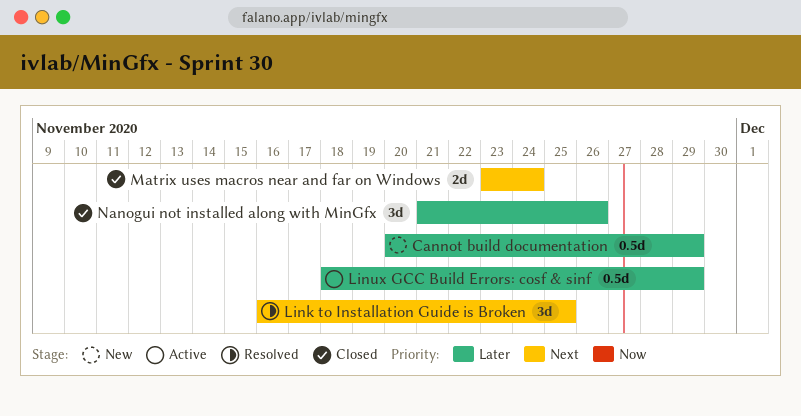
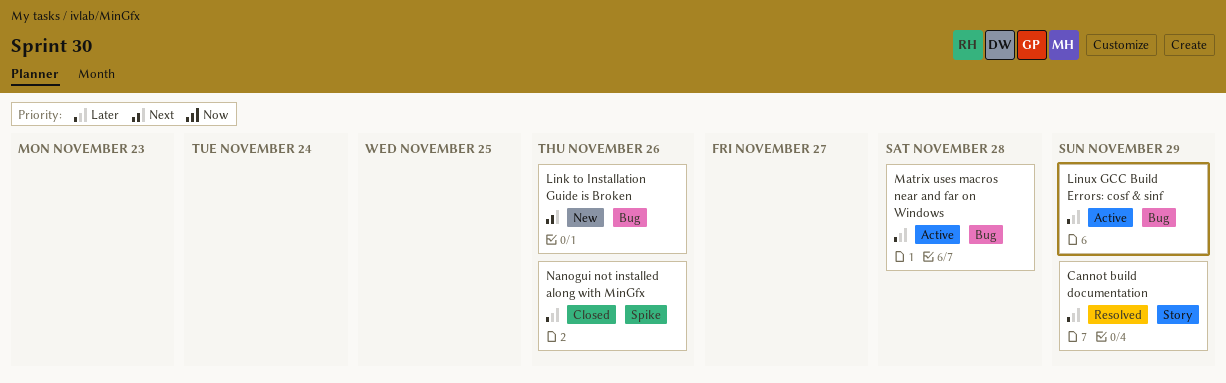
Cannot build documentation, status: New -> Resolved
Link to Installation Guide is Broken, status: Resolved -> New
Link to Installation Guide is Broken, due: Nov 25 -> Nov 26
Matrix uses macros near and far on Windows, status: Closed -> Active
Matrix uses macros near and far on Windows, priority: Next -> Later
Matrix uses macros near and far on Windows, due: Nov 24 -> Nov 28

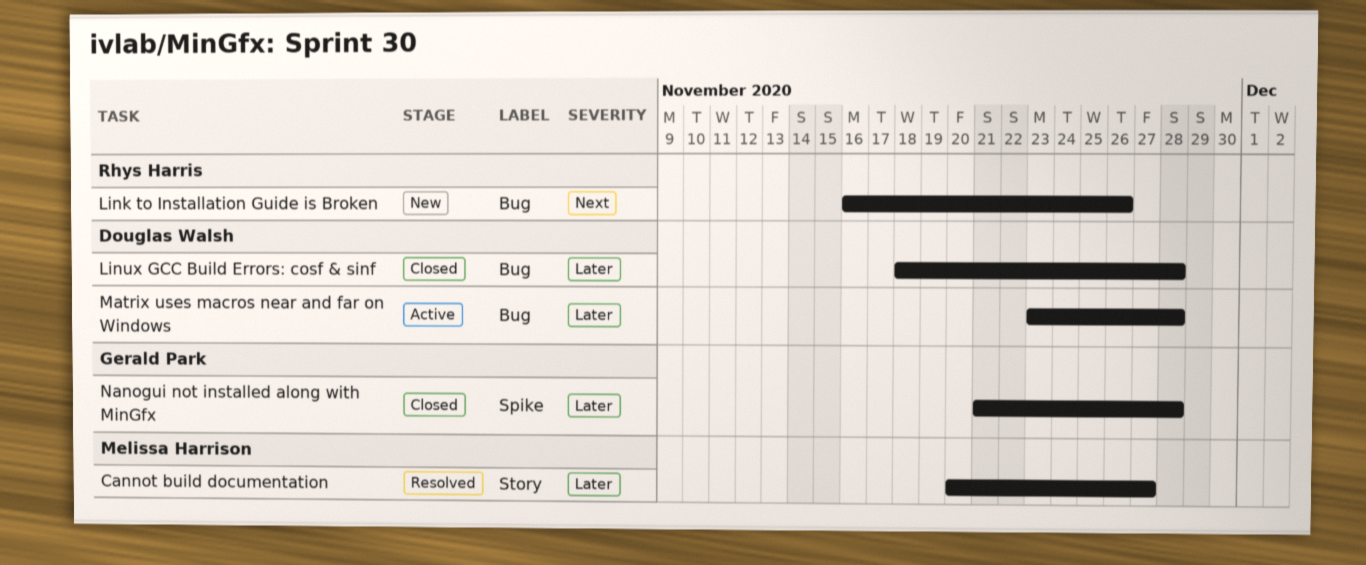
Cannot build documentation, due: Nov 29 -> Nov 27
Linux GCC Build Errors: cosf & sinf, status: Active -> Closed
Linux GCC Build Errors: cosf & sinf, due: Nov 29 -> Nov 28
Nanogui not installed along with MinGfx, due: Nov 26 -> Nov 28

